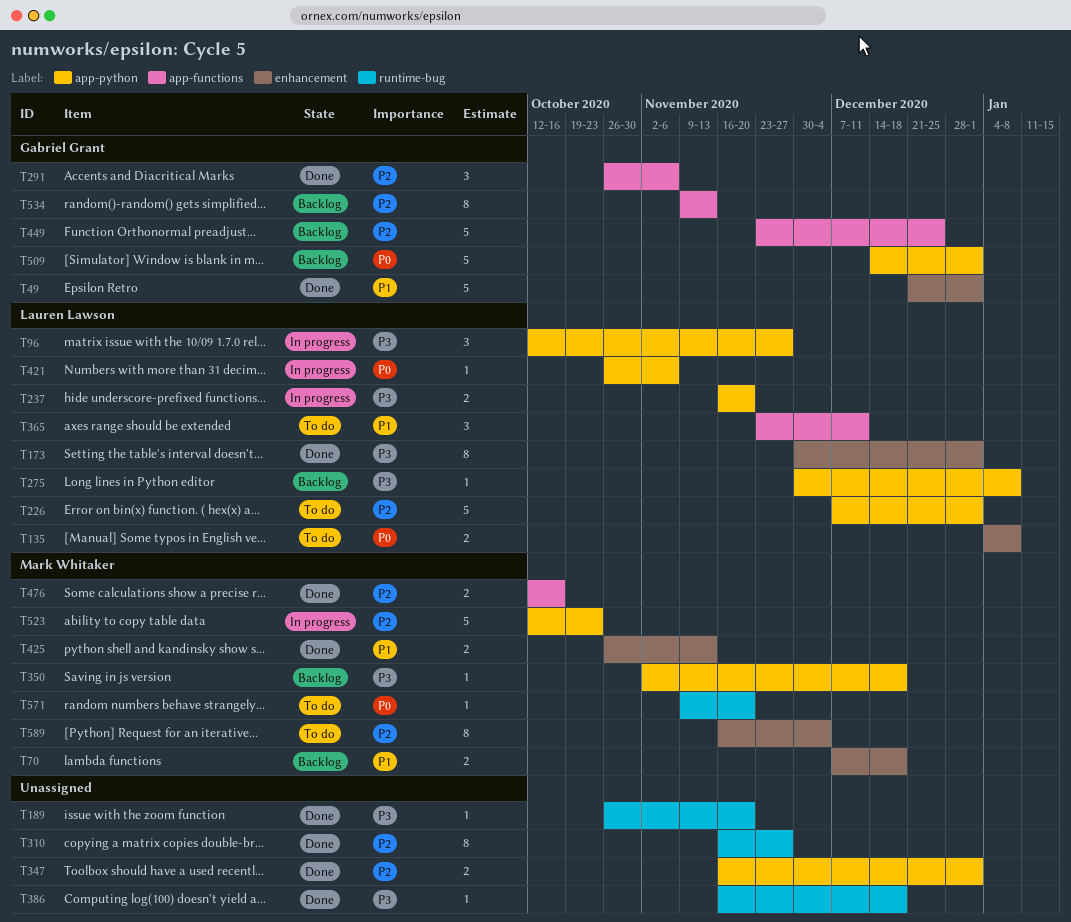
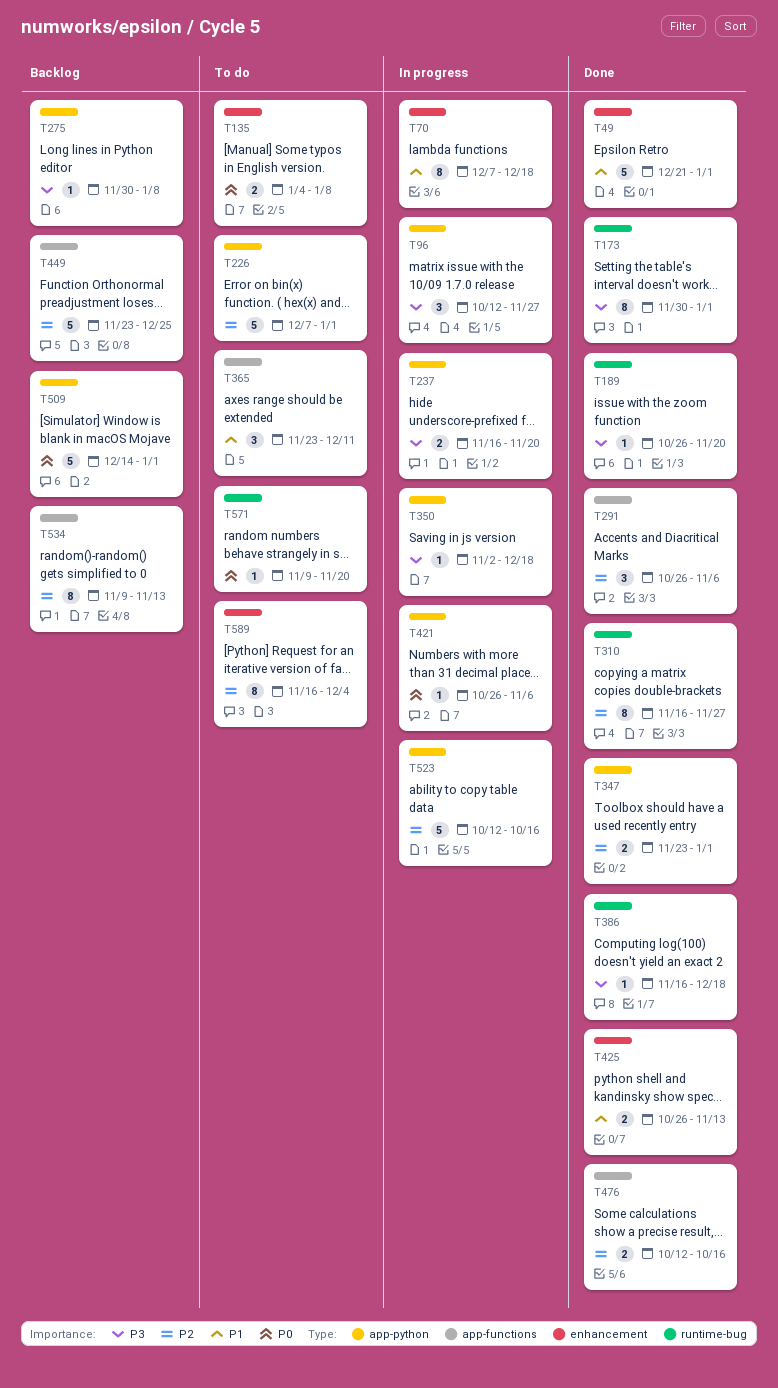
T70, status: Backlog -> In progress
T70, estimate: 2 -> 8
T173, label: enhancement -> runtime-bug
T347, start: Nov 16 -> Nov 23
T350, status: Backlog -> In progress
T523, due: Oct 23 -> Oct 16

